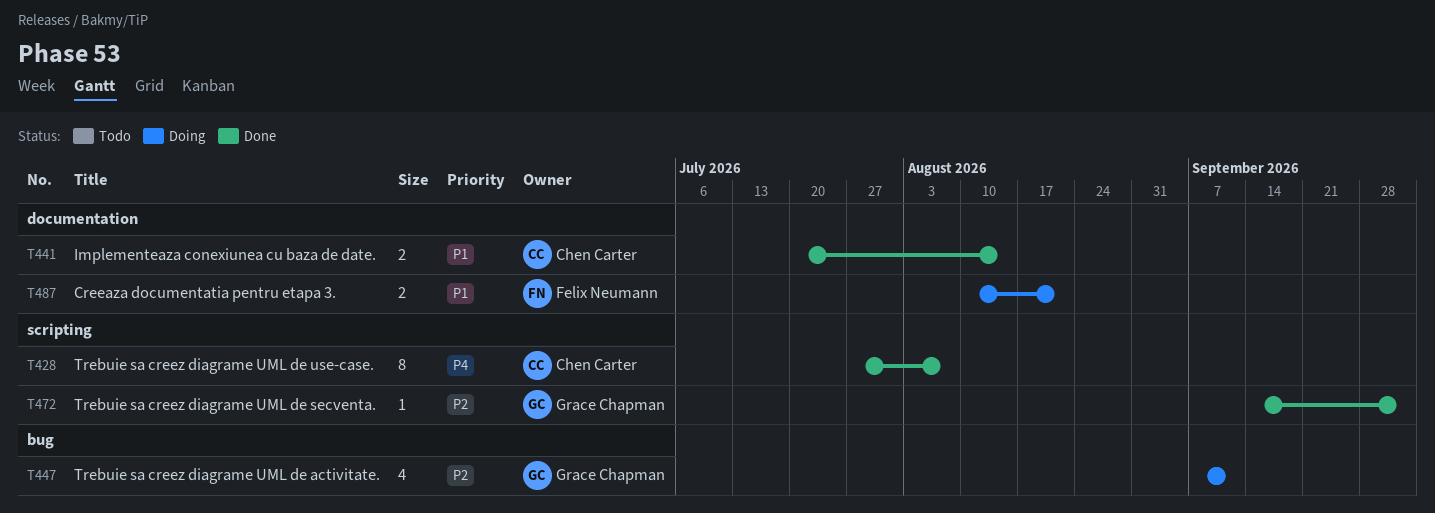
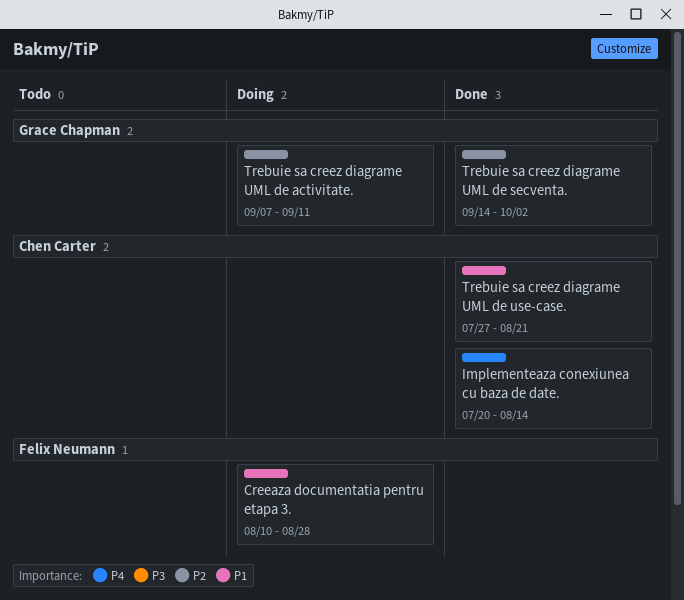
Creeaza documentatia pentru etapa 3., due: Aug 21 -> Aug 28
Implementeaza conexiunea cu baza de date., priority: P1 -> P4
Trebuie sa creez diagrame UML de use-case., priority: P4 -> P1
Trebuie sa creez diagrame UML de use-case., due: Aug 7 -> Aug 21

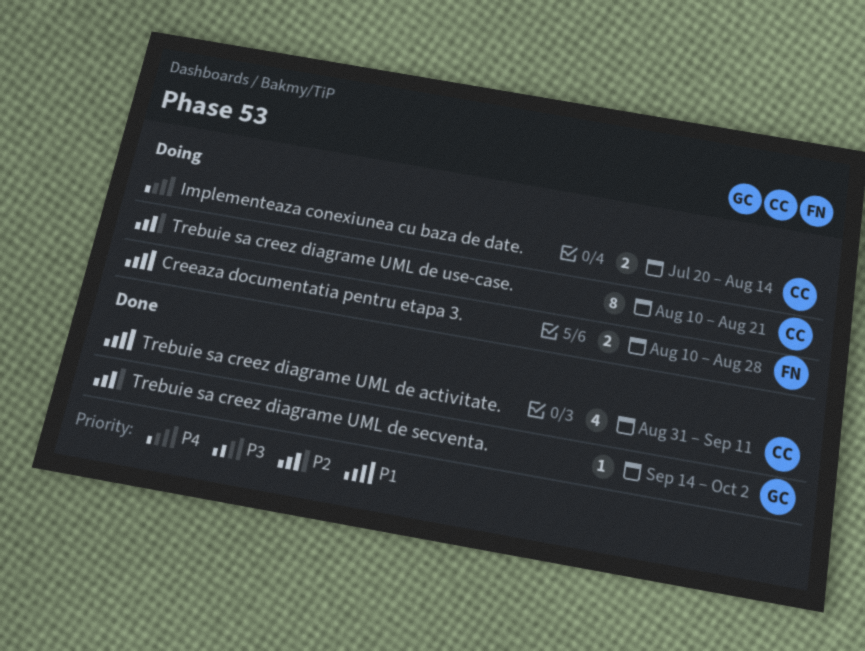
Implementeaza conexiunea cu baza de date., status: Done -> Doing
Trebuie sa creez diagrame UML de activitate., status: Doing -> Done
Trebuie sa creez diagrame UML de activitate., owner: Grace Chapman -> Chen Carter
Trebuie sa creez diagrame UML de activitate., priority: P2 -> P1
Trebuie sa creez diagrame UML de activitate., start: Sep 7 -> Aug 31
Trebuie sa creez diagrame UML de use-case., status: Done -> Doing
Trebuie sa creez diagrame UML de use-case., priority: P1 -> P2
Trebuie sa creez diagrame UML de use-case., start: Jul 27 -> Aug 10

